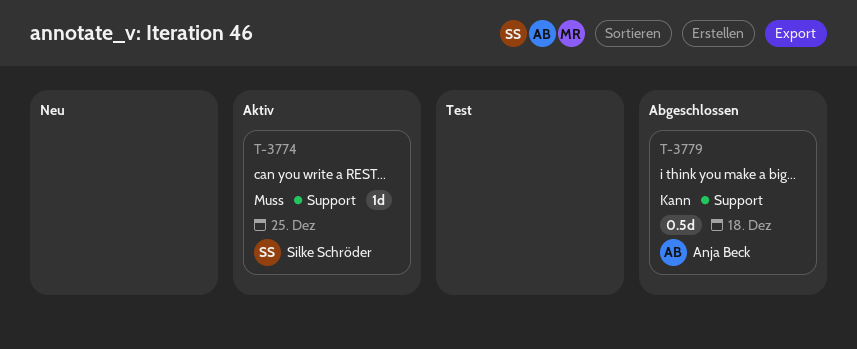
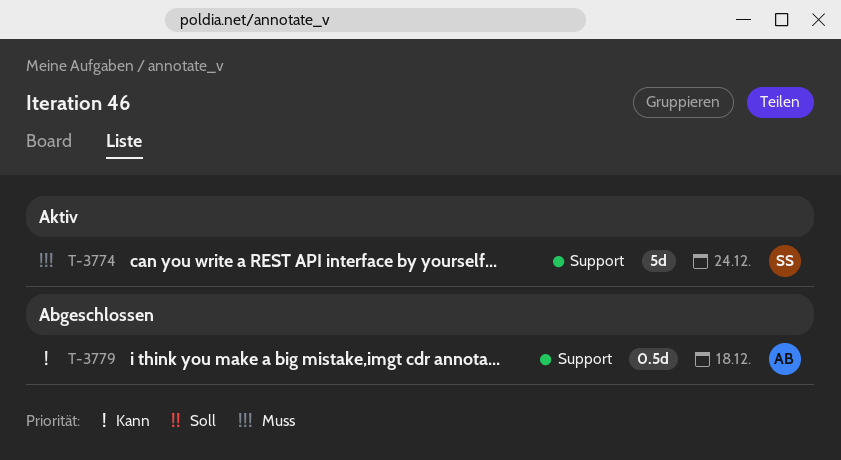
T-3774, estimate: 1d -> 5d
T-3774, due: Dec 25 -> Dec 24

